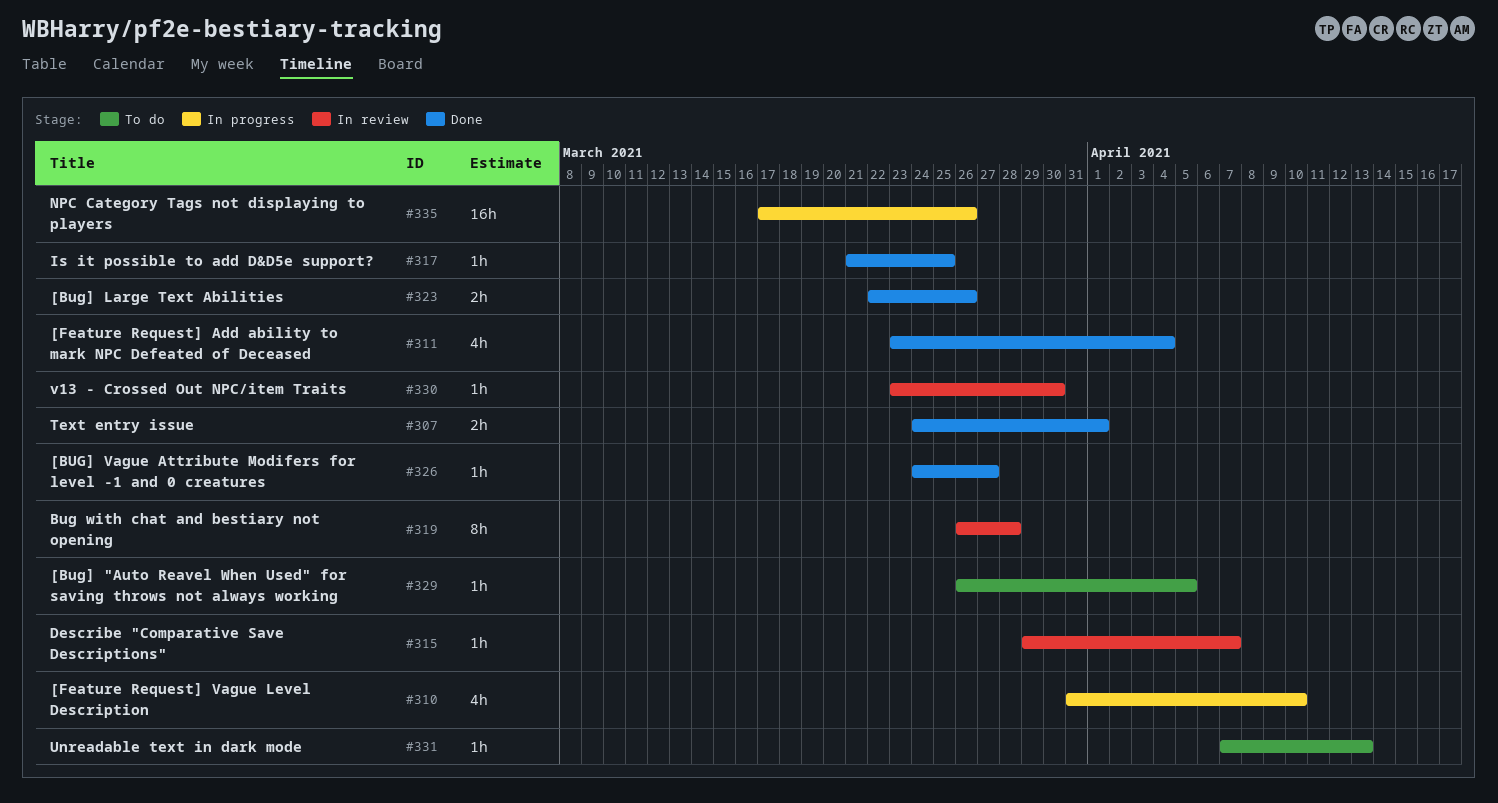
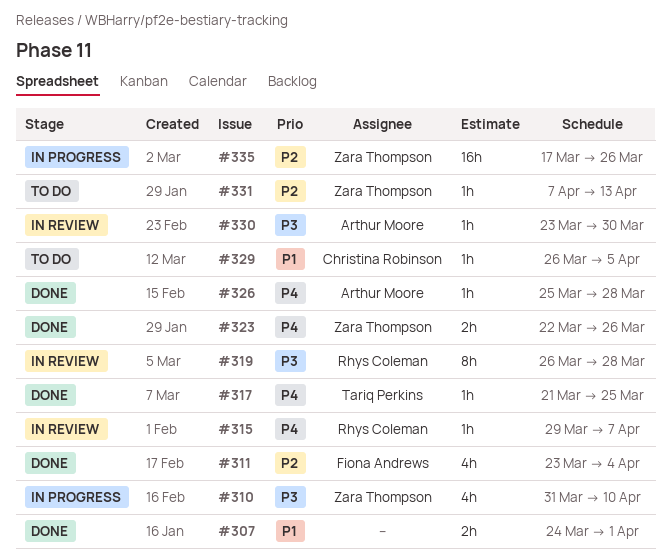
#326, start: Mar 24 -> Mar 25
#326, due: Mar 27 -> Mar 28

